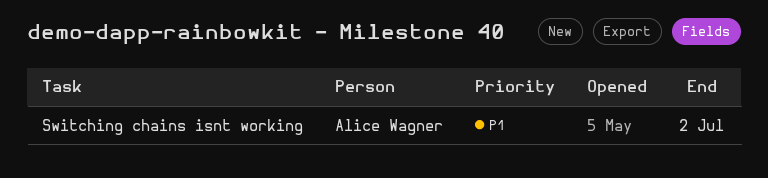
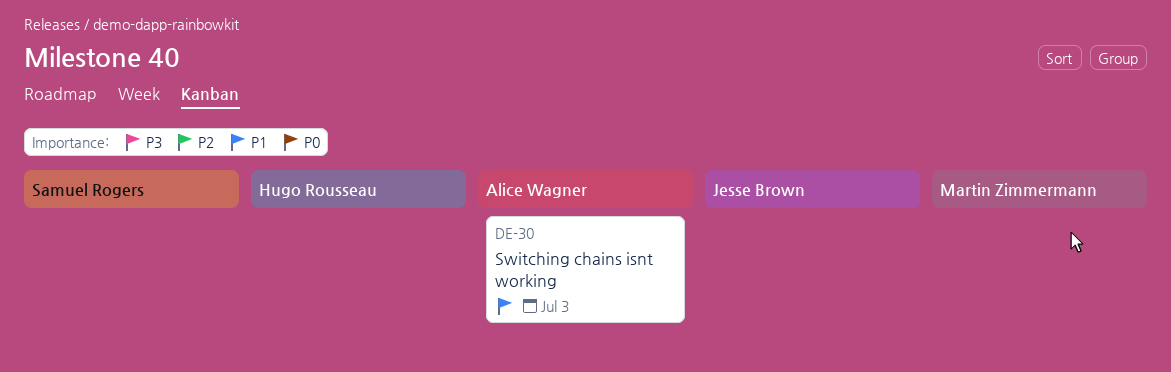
Switching chains isnt working, due: Jul 2 -> Jul 3

